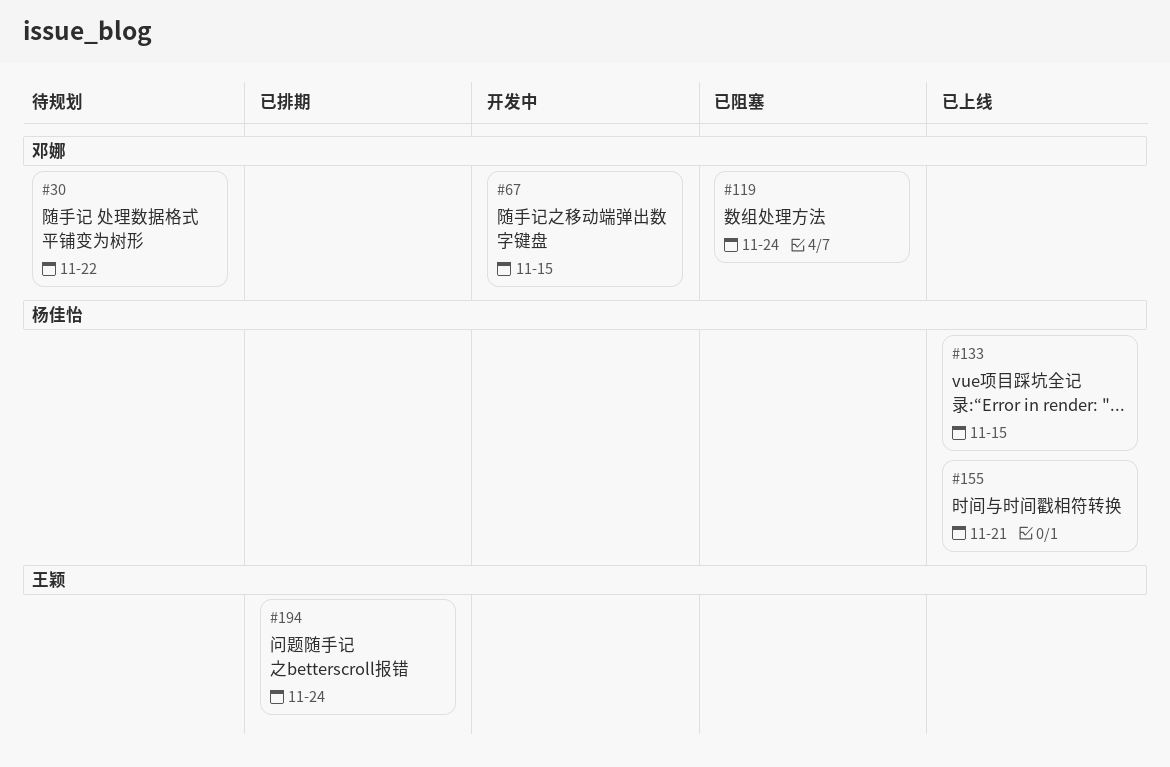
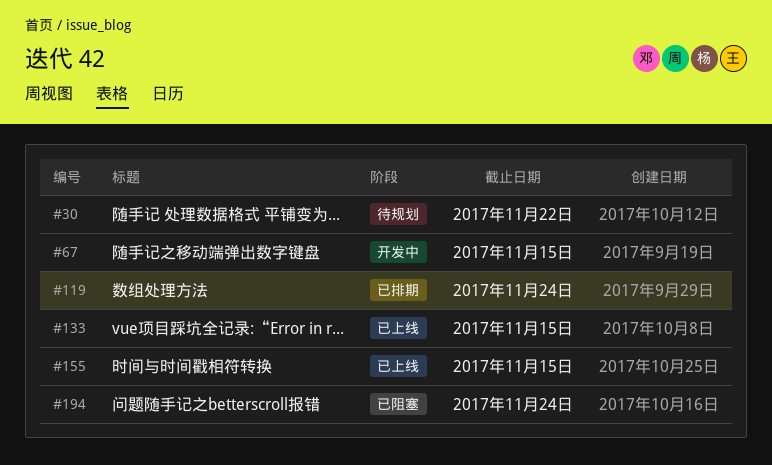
#119, status: 已阻塞 -> 已排期
#155, due: Nov 21 -> Nov 15
#194, status: 已排期 -> 已阻塞

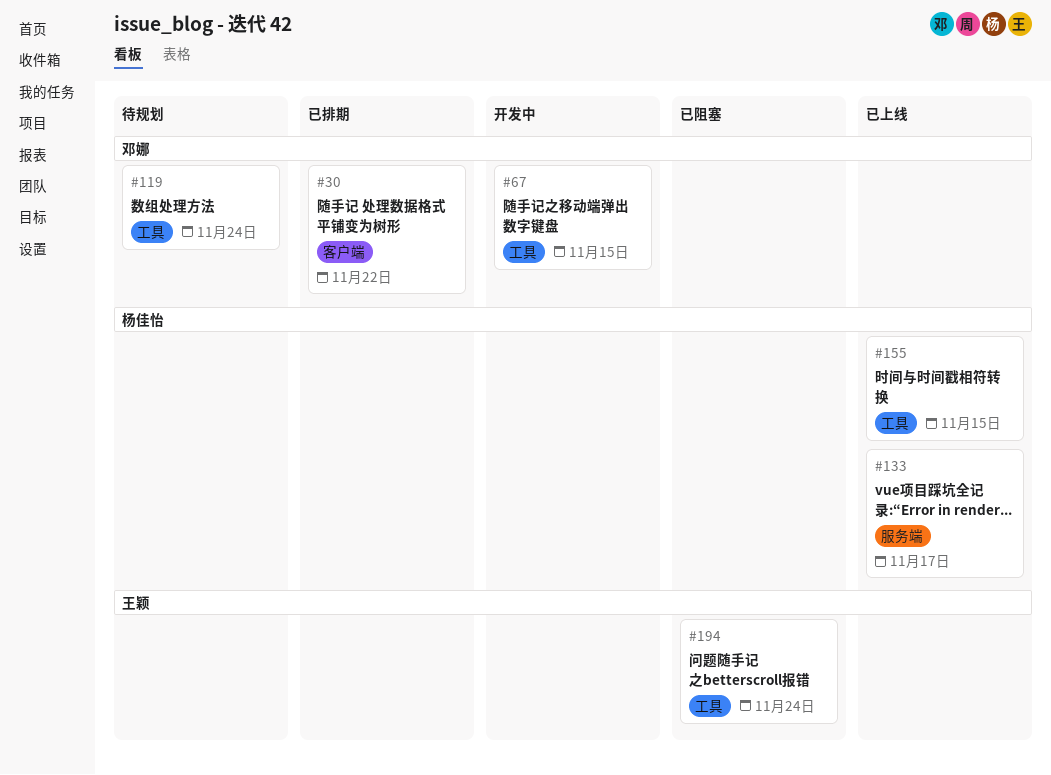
#30, status: 待规划 -> 已排期
#119, status: 已排期 -> 待规划
#133, due: Nov 15 -> Nov 17

